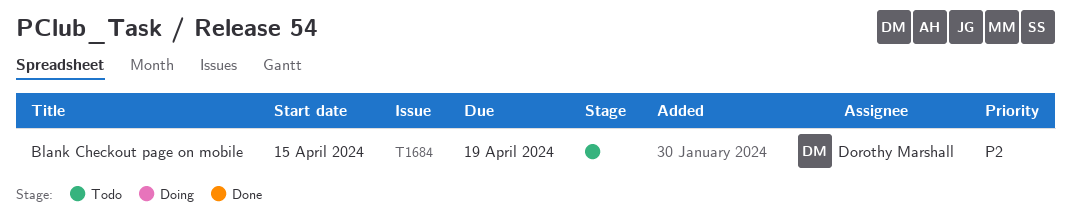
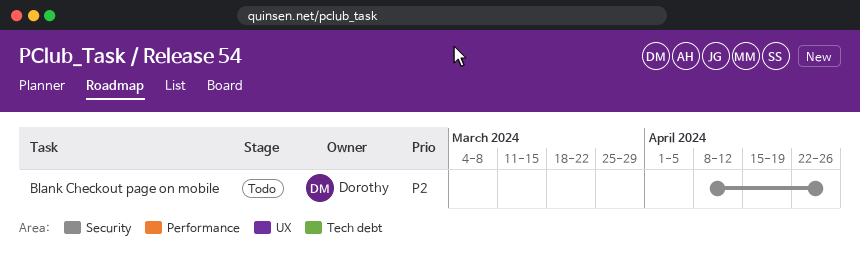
Blank Checkout page on mobile, start: Apr 15 -> Apr 8
Blank Checkout page on mobile, due: Apr 19 -> Apr 26

